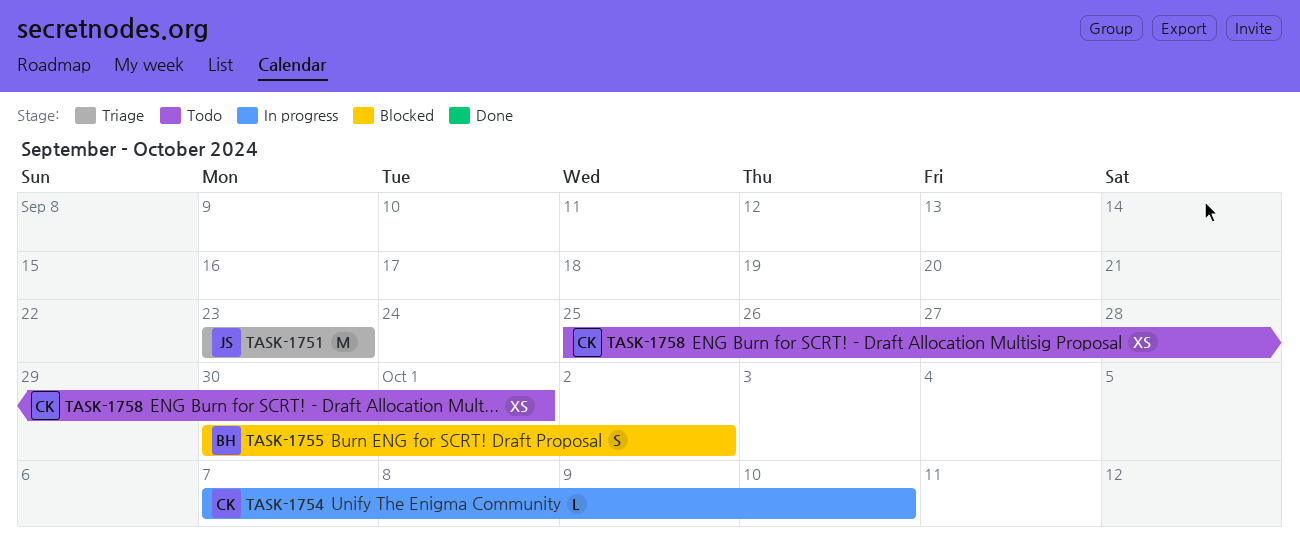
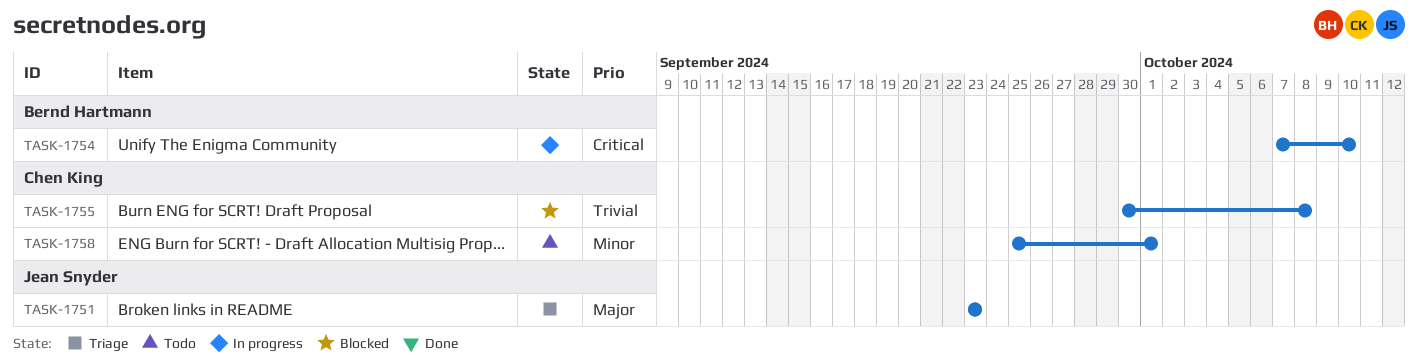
TASK-1754, owner: Chen King -> Bernd Hartmann
TASK-1755, owner: Bernd Hartmann -> Chen King
TASK-1755, due: Oct 2 -> Oct 8

